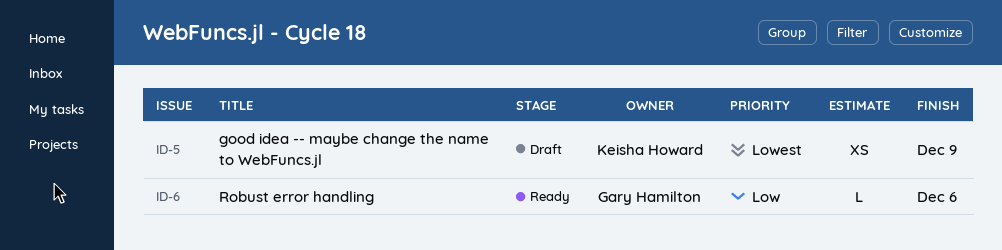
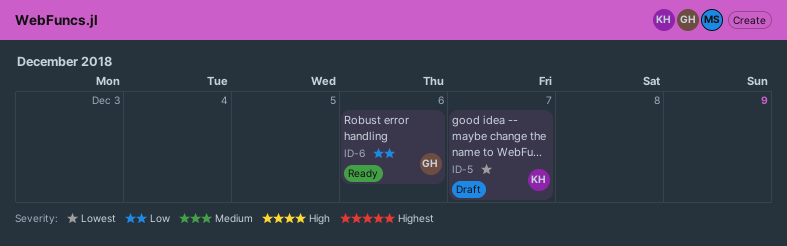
ID-5, due: Dec 9 -> Dec 7

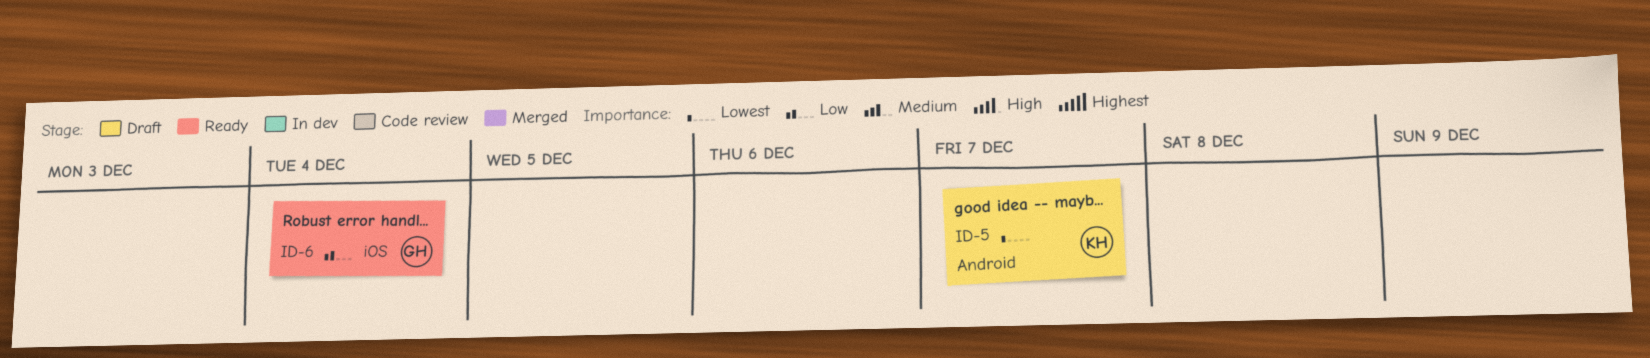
ID-6, due: Dec 6 -> Dec 4

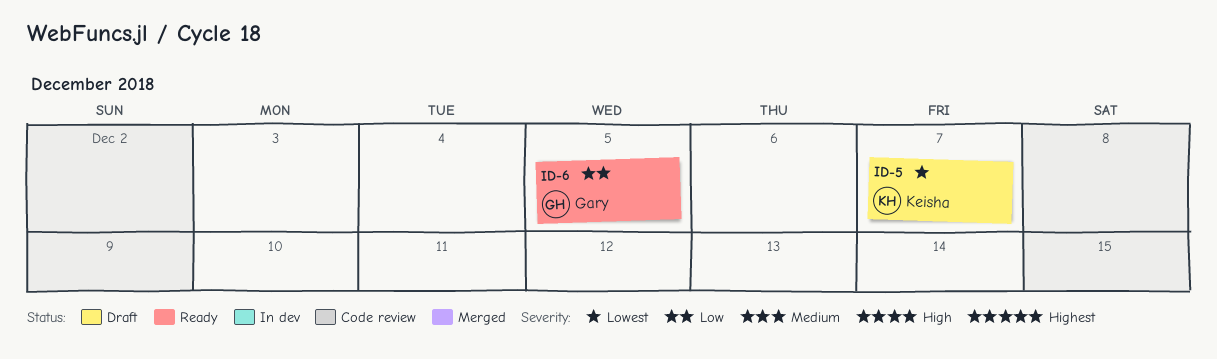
ID-6, due: Dec 4 -> Dec 5

